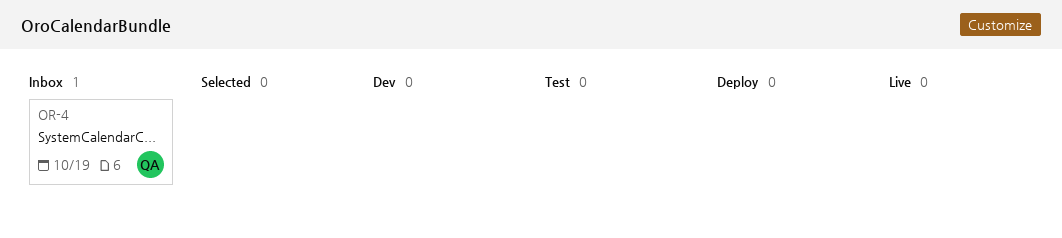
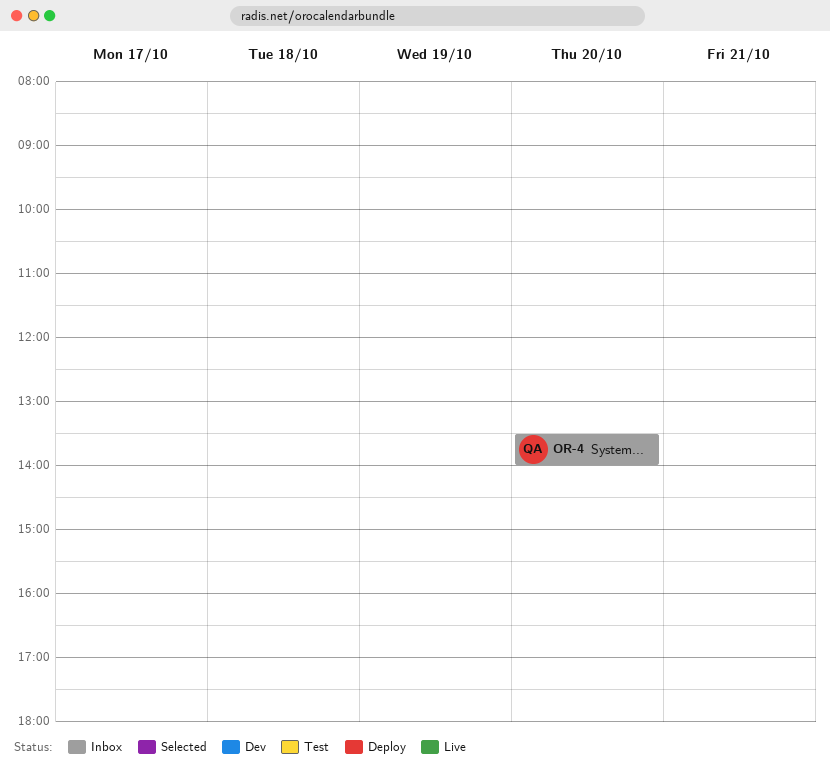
OR-4, day: Oct 19 -> Oct 20

